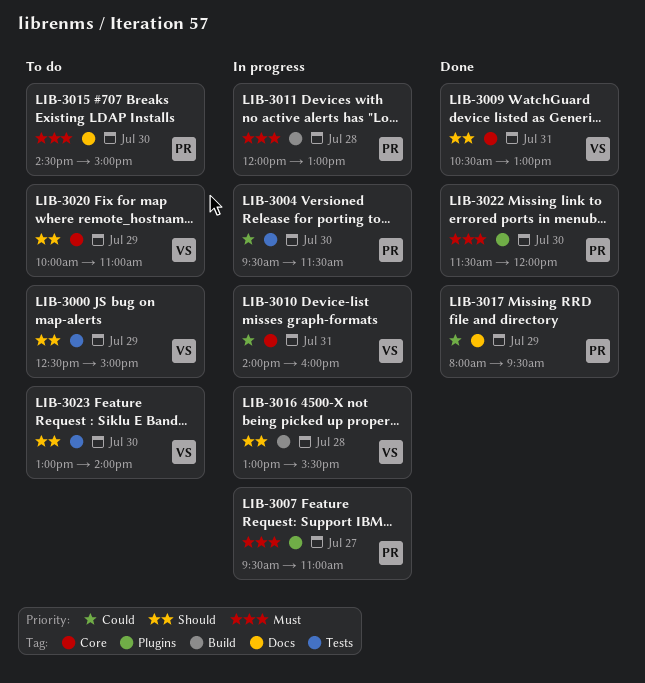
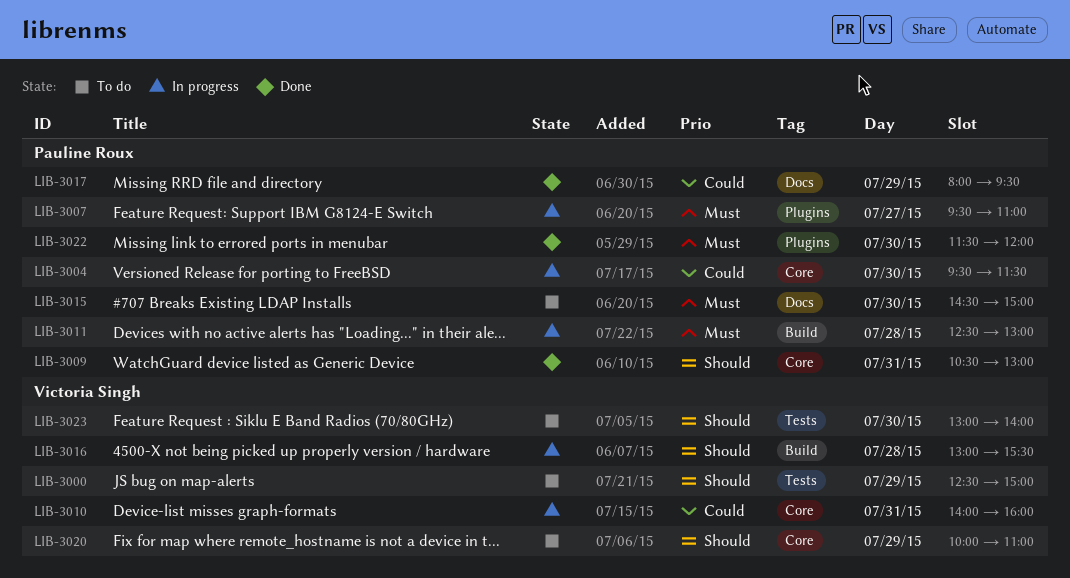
LIB-3004, label: Tests -> Core
LIB-3009, owner: Victoria Singh -> Pauline Roux
LIB-3011, begins: 12:00 -> 12:30

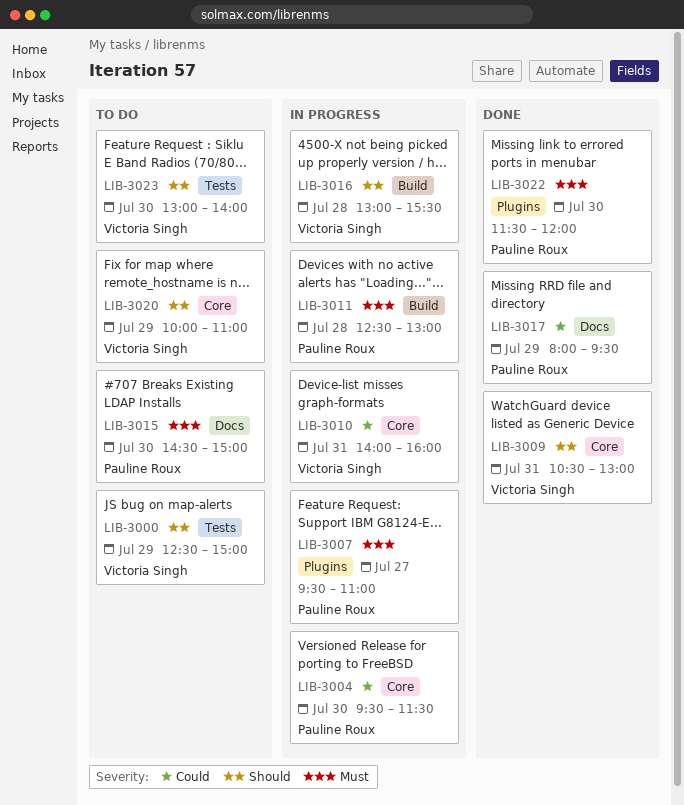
LIB-3009, owner: Pauline Roux -> Victoria Singh

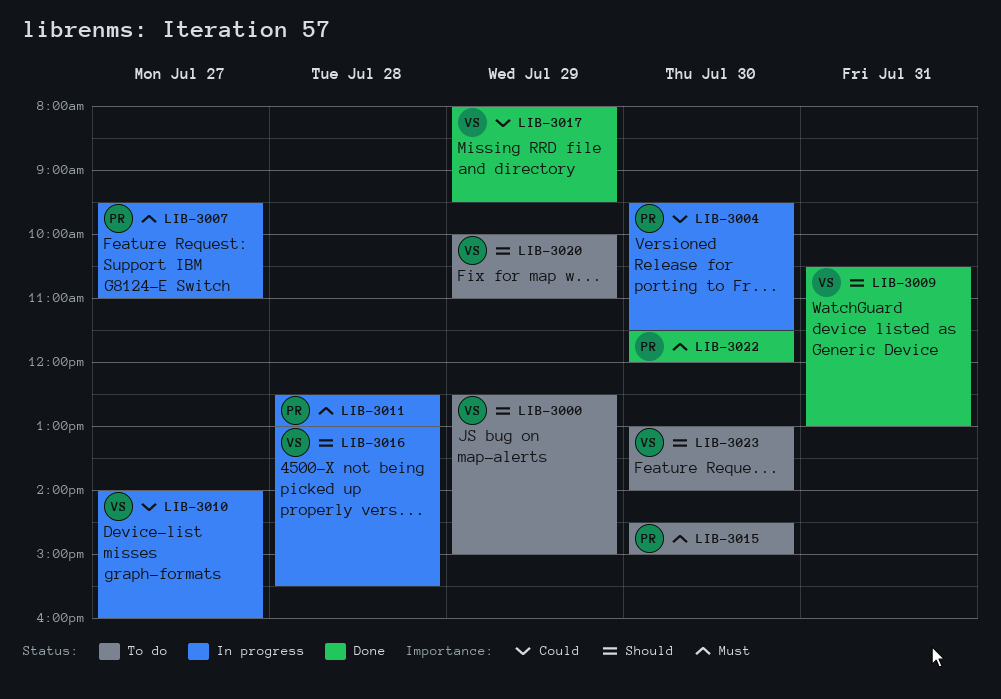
LIB-3010, day: Jul 31 -> Jul 27
LIB-3017, owner: Pauline Roux -> Victoria Singh

